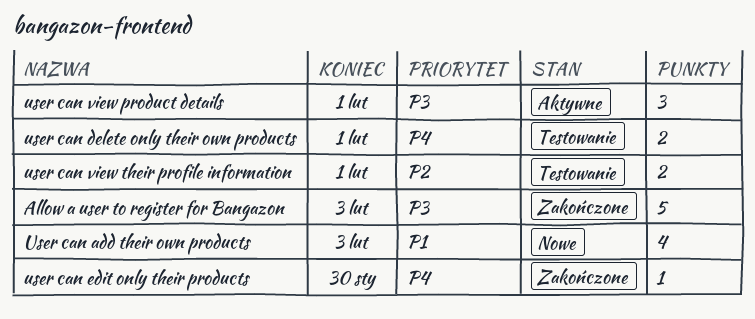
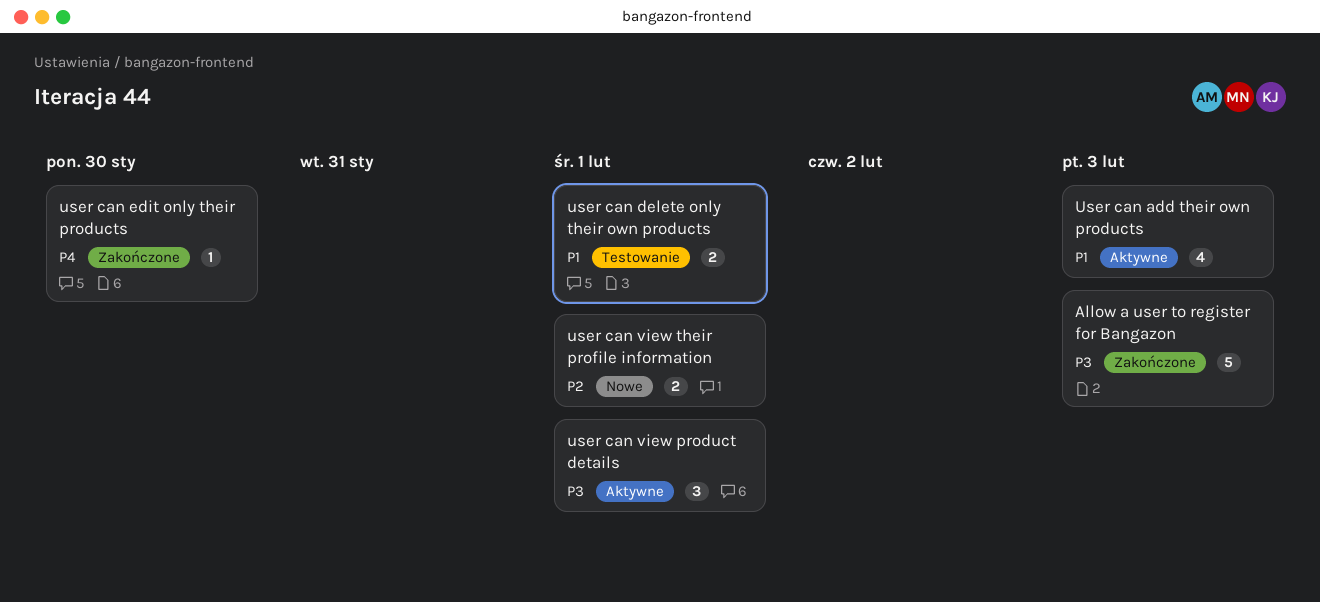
User can add their own products, status: Nowe -> Aktywne
user can delete only their own products, priority: P4 -> P1
user can view their profile information, status: Testowanie -> Nowe

